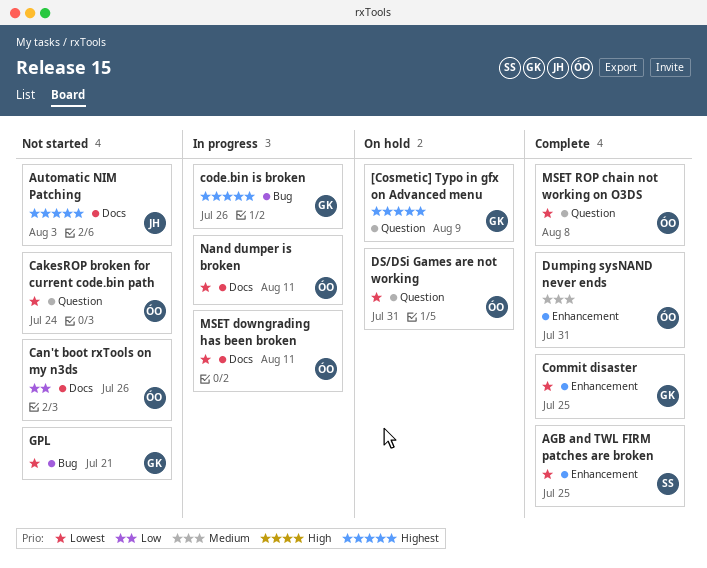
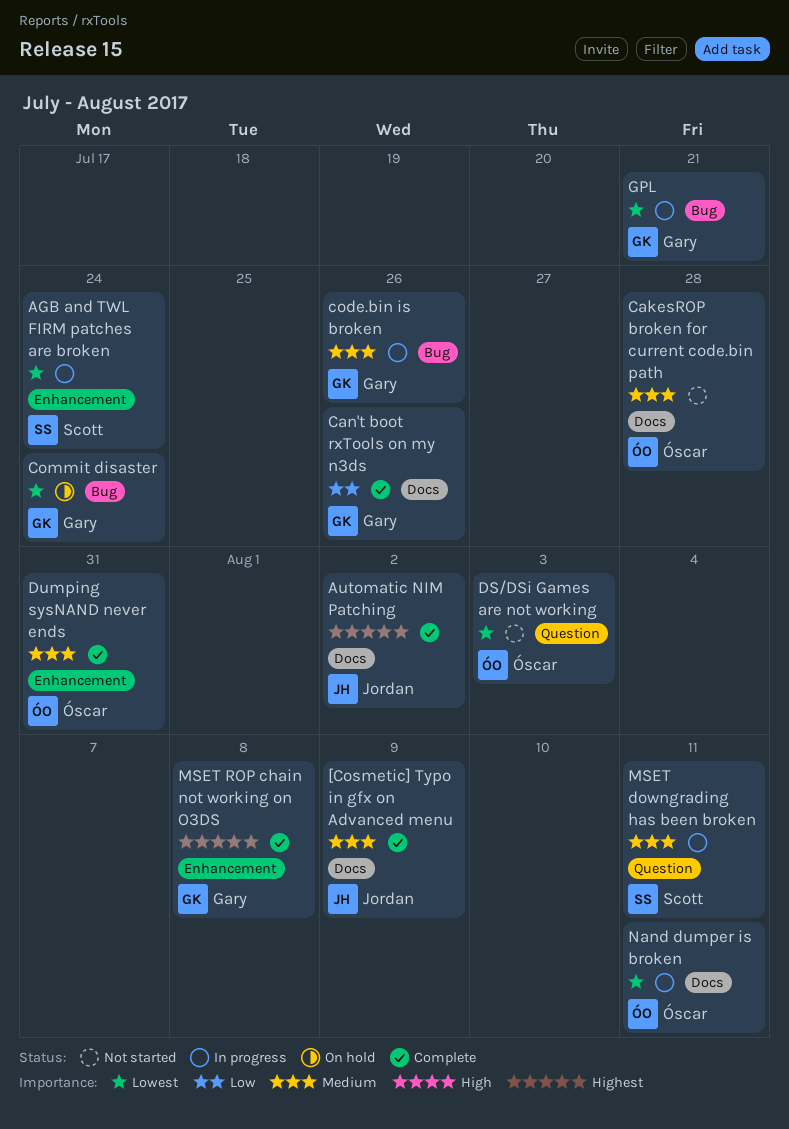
[Cosmetic] Typo in gfx on Advanced menu, status: On hold -> Complete
[Cosmetic] Typo in gfx on Advanced menu, owner: Gary -> Jordan
[Cosmetic] Typo in gfx on Advanced menu, priority: Highest -> Medium
[Cosmetic] Typo in gfx on Advanced menu, label: Question -> Docs
AGB and TWL FIRM patches are broken, status: Complete -> In progress
AGB and TWL FIRM patches are broken, due: Jul 25 -> Jul 24
Automatic NIM Patching, status: Not started -> Complete
Automatic NIM Patching, due: Aug 3 -> Aug 2
CakesROP broken for current code.bin path, priority: Lowest -> Medium
CakesROP broken for current code.bin path, label: Question -> Docs
CakesROP broken for current code.bin path, due: Jul 24 -> Jul 28
Can't boot rxTools on my n3ds, status: Not started -> Complete
Can't boot rxTools on my n3ds, owner: Óscar -> Gary
code.bin is broken, priority: Highest -> Medium
Commit disaster, status: Complete -> On hold
Commit disaster, label: Enhancement -> Bug
Commit disaster, due: Jul 25 -> Jul 24
DS/DSi Games are not working, status: On hold -> Not started
DS/DSi Games are not working, due: Jul 31 -> Aug 3
GPL, status: Not started -> In progress
MSET downgrading has been broken, owner: Óscar -> Scott
MSET downgrading has been broken, priority: Lowest -> Medium
MSET downgrading has been broken, label: Docs -> Question
MSET ROP chain not working on O3DS, owner: Óscar -> Gary
MSET ROP chain not working on O3DS, priority: Lowest -> Highest
MSET ROP chain not working on O3DS, label: Question -> Enhancement

